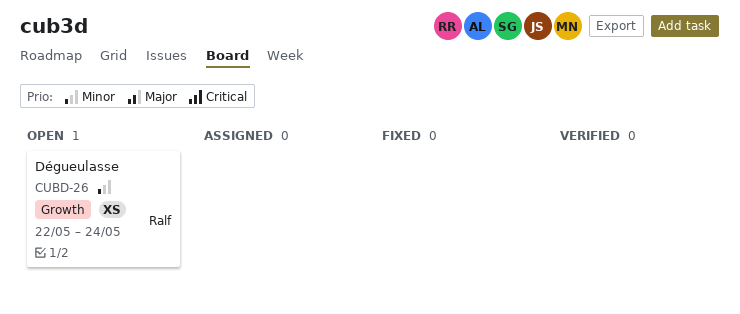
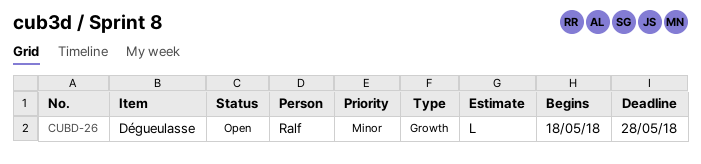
CUBD-26, estimate: XS -> L
CUBD-26, start: May 22 -> May 18
CUBD-26, due: May 24 -> May 28

